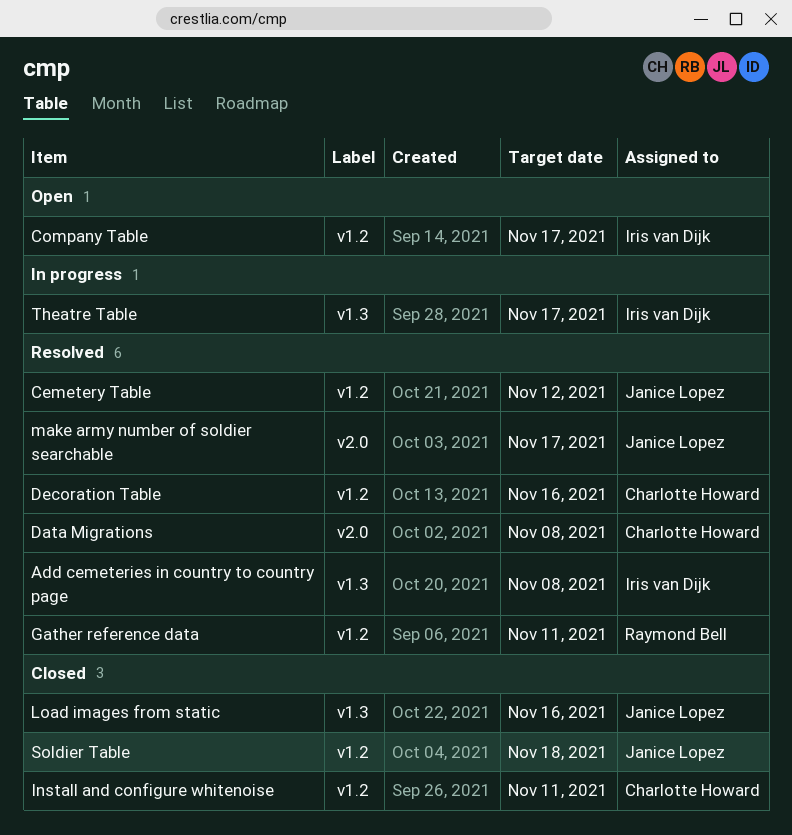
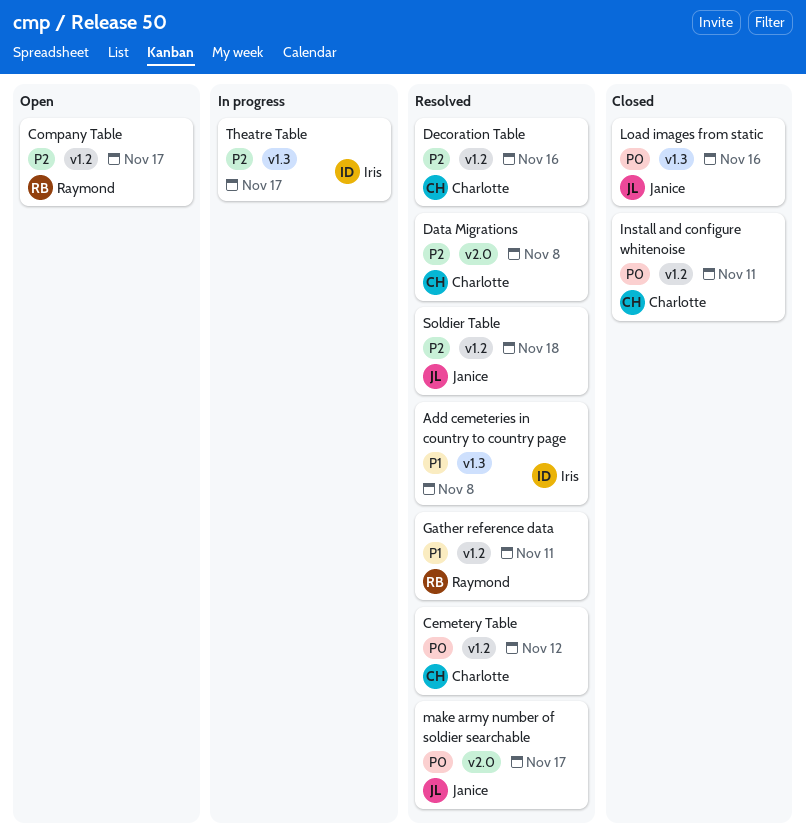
Cemetery Table, owner: Janice Lopez -> Charlotte Howard
Company Table, owner: Iris van Dijk -> Raymond Bell
Soldier Table, status: Closed -> Resolved

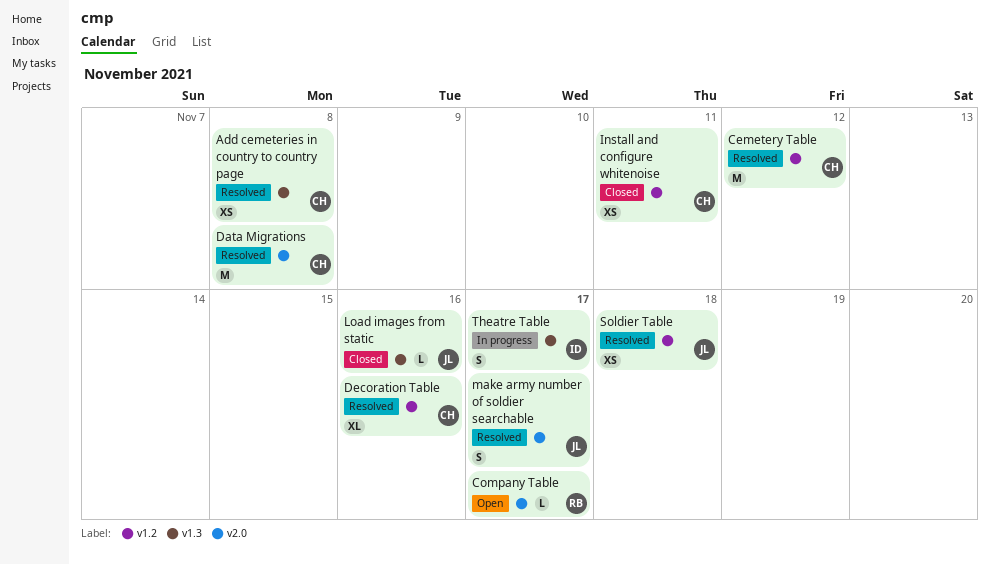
Add cemeteries in country to country page, owner: Iris -> Charlotte
Company Table, label: v1.2 -> v2.0
Gather reference data: present -> none

